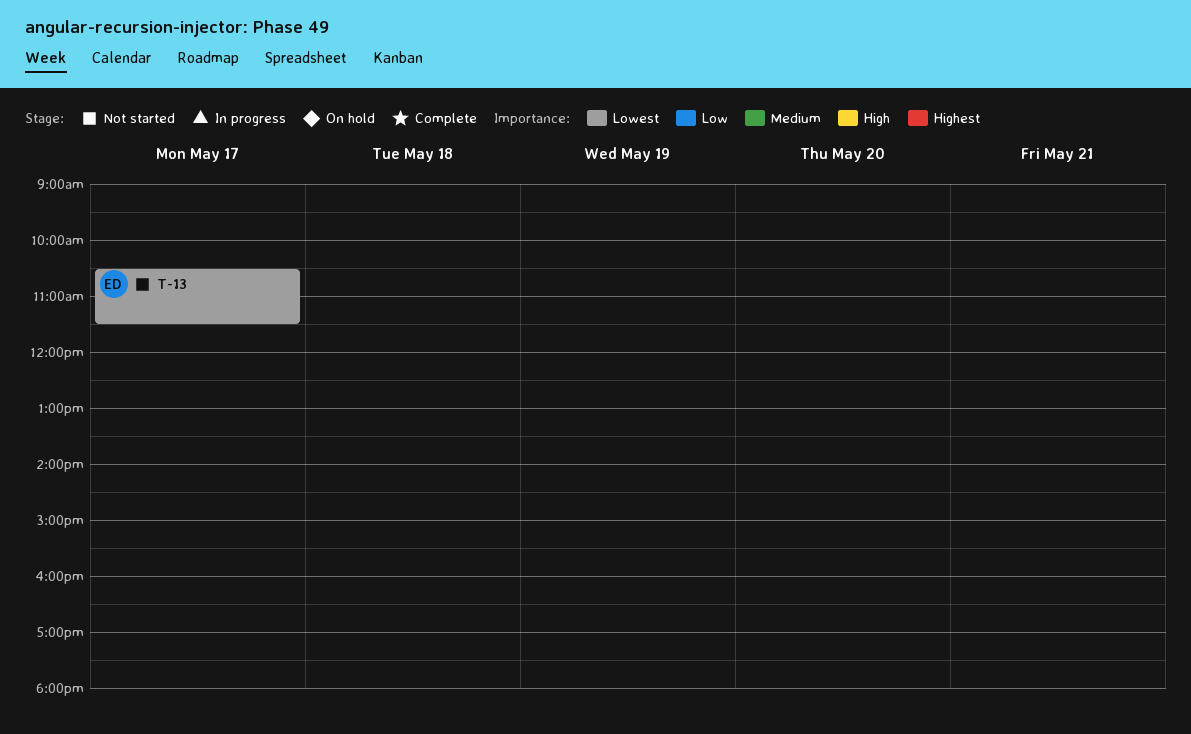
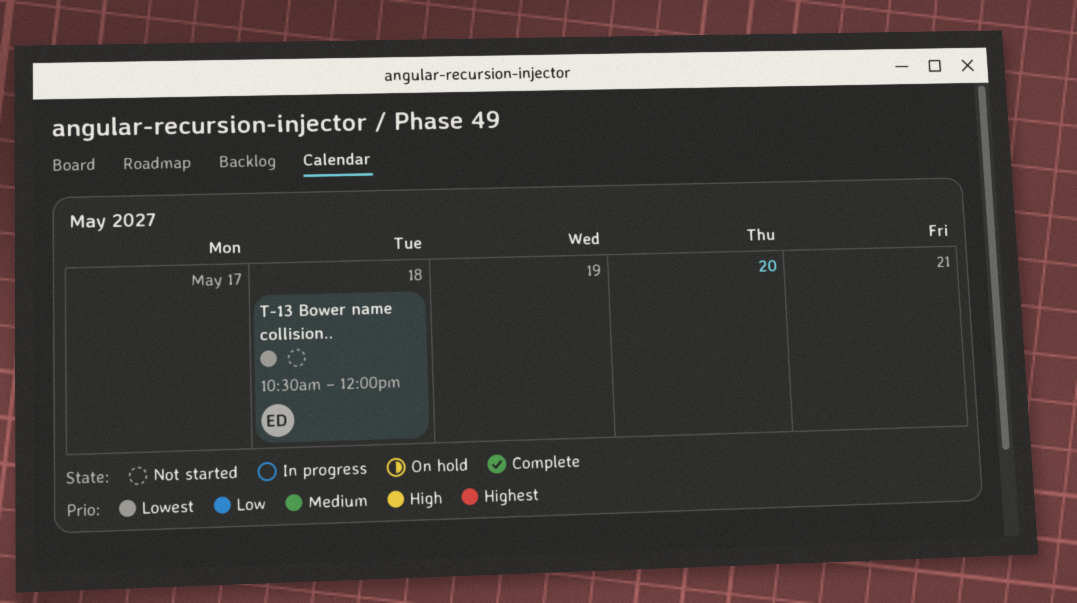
T-13, day: May 17 -> May 18
T-13, ends: 11:30 -> 12:00

